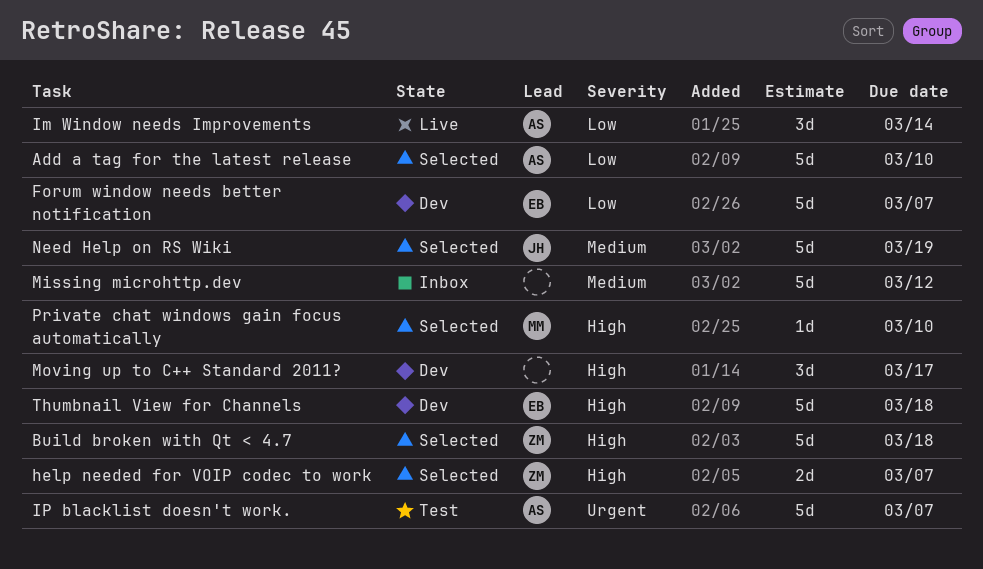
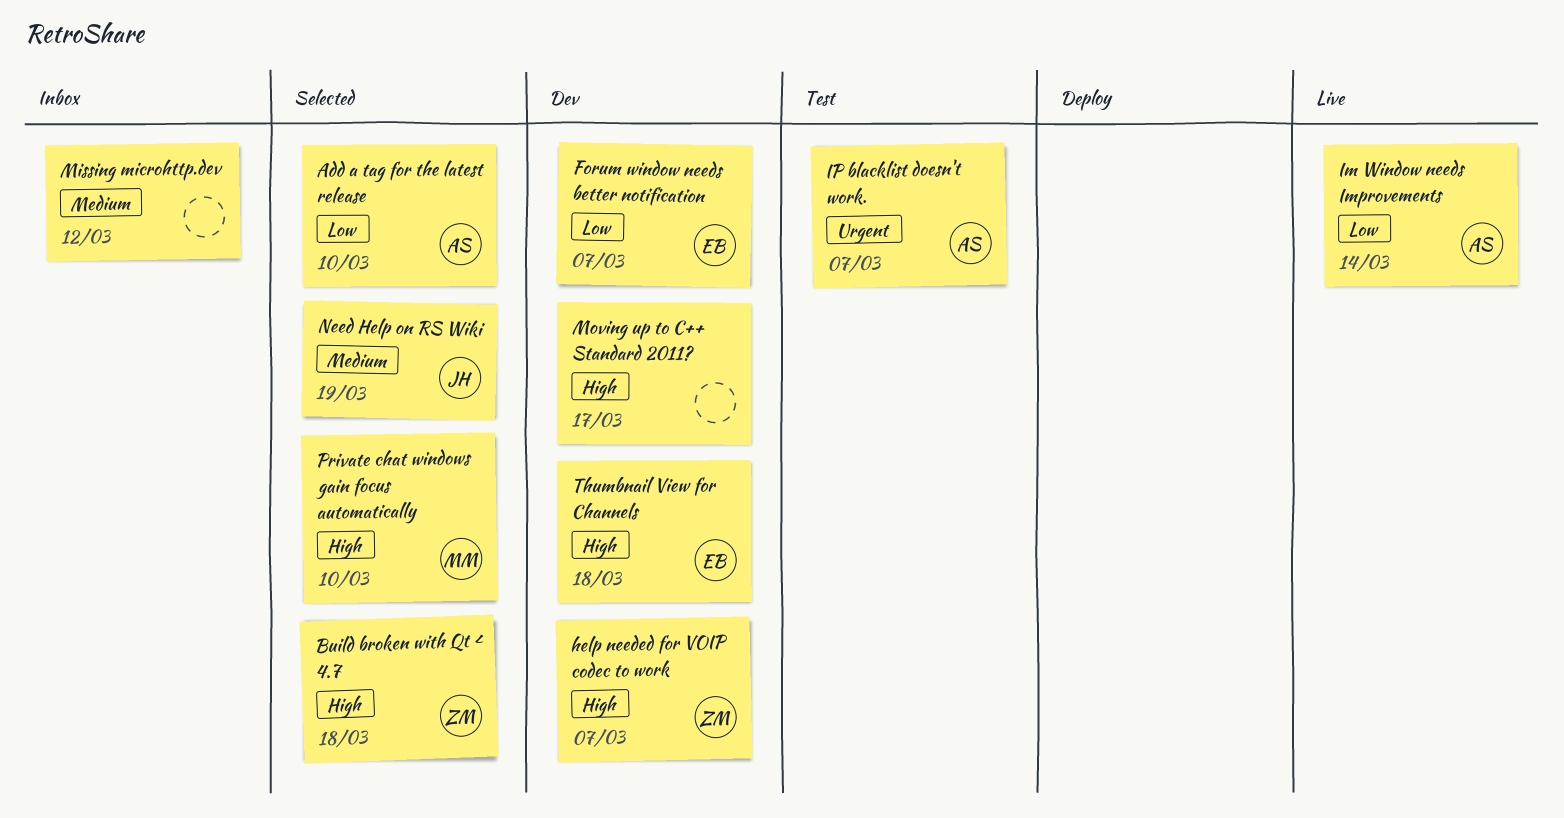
help needed for VOIP codec to work, status: Selected -> Dev

